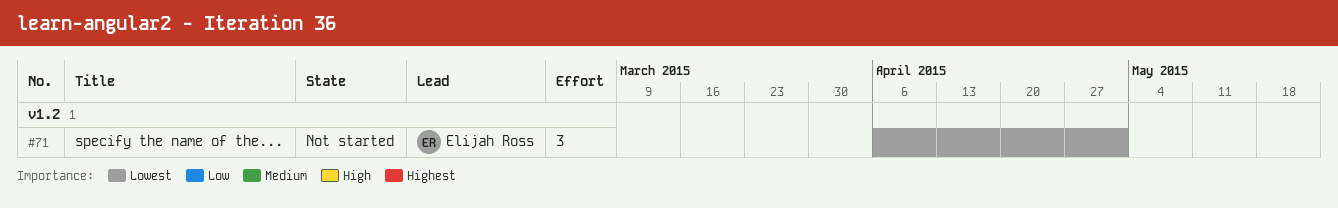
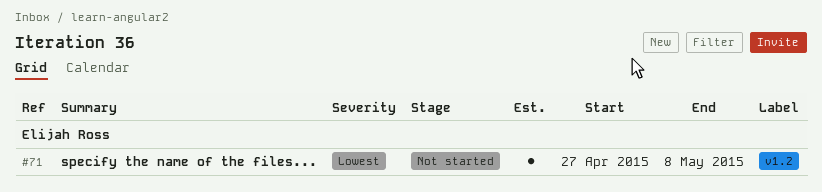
#71, estimate: 3 -> 1
#71, start: Apr 6 -> Apr 27
#71, due: May 1 -> May 8

